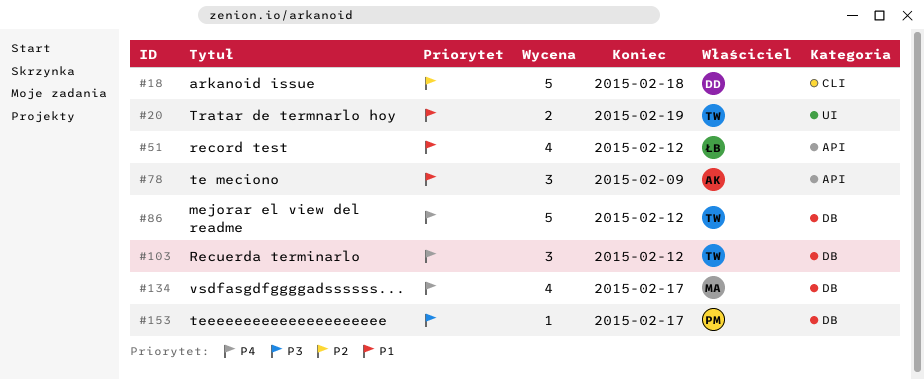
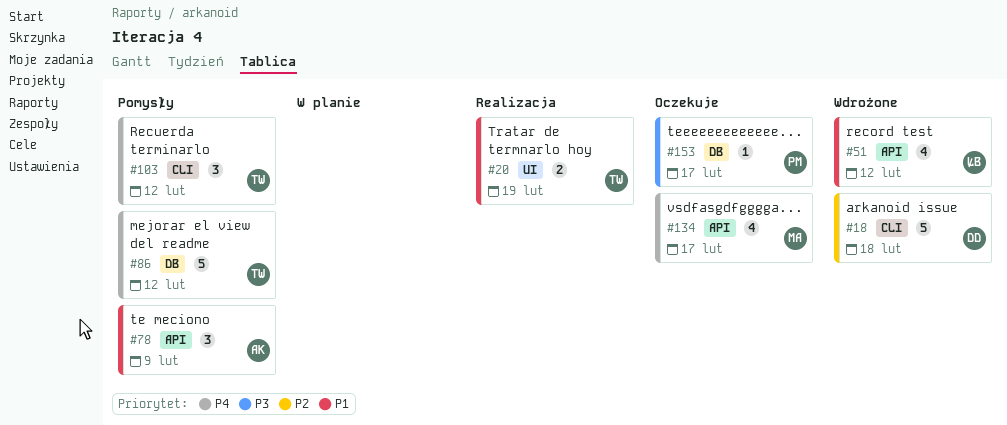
#103, label: DB -> CLI
#134, label: DB -> API

